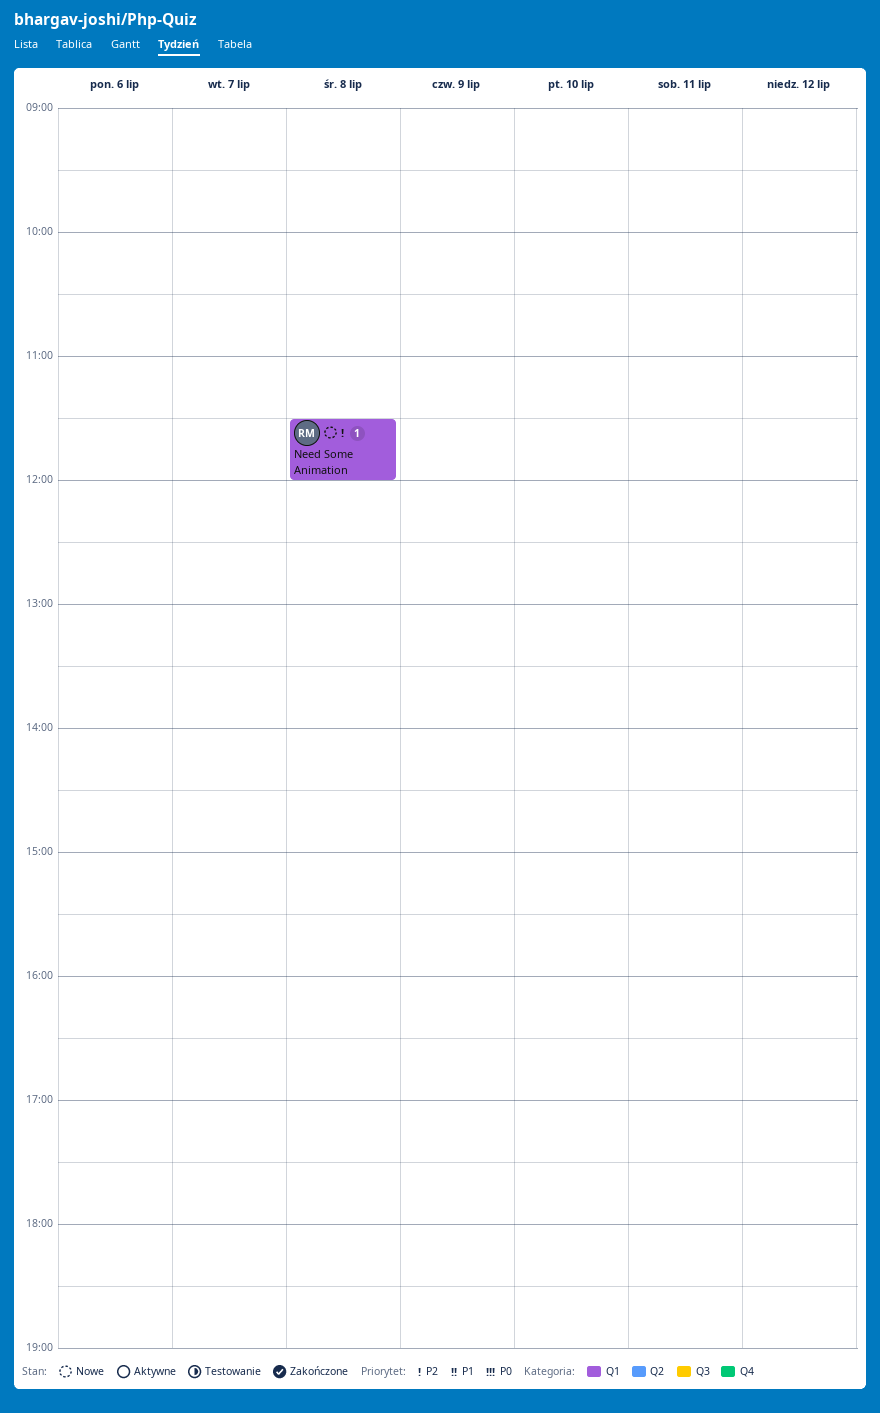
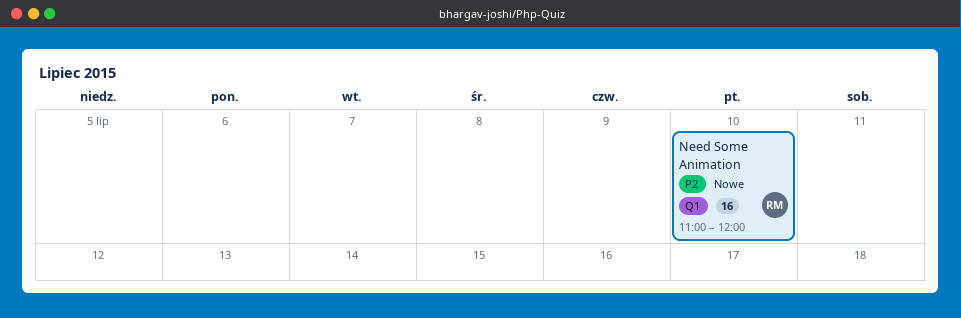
Need Some Animation, estimate: 1 -> 16
Need Some Animation, day: Jul 8 -> Jul 10
Need Some Animation, begins: 11:30 -> 11:00

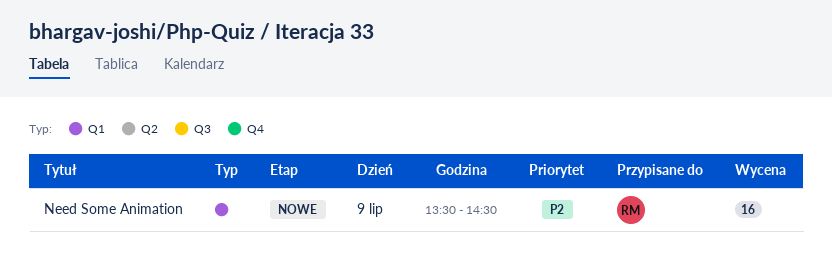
Need Some Animation, day: Jul 10 -> Jul 9
Need Some Animation, begins: 11:00 -> 13:30
Need Some Animation, ends: 12:00 -> 14:30

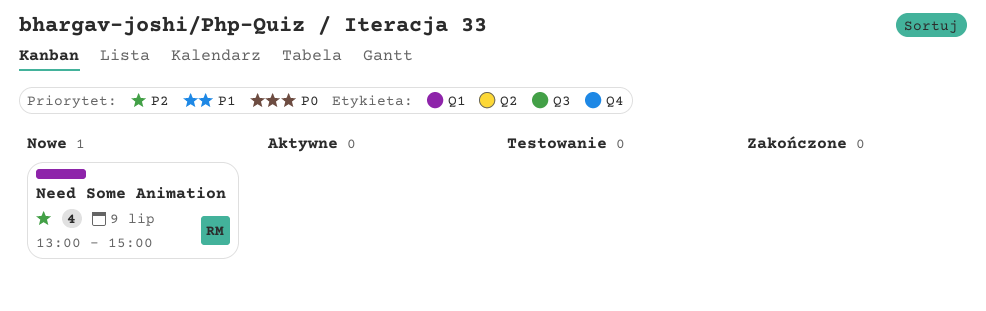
Need Some Animation, estimate: 16 -> 4
Need Some Animation, begins: 13:30 -> 13:00
Need Some Animation, ends: 14:30 -> 15:00

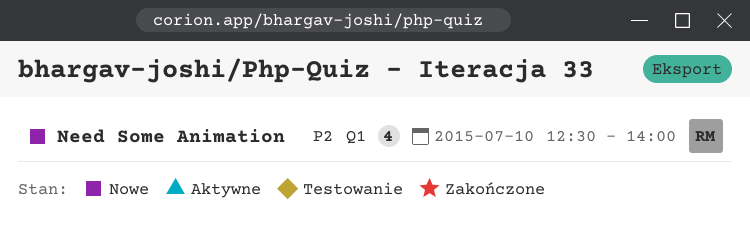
Need Some Animation, day: Jul 9 -> Jul 10
Need Some Animation, begins: 13:00 -> 12:30
Need Some Animation, ends: 15:00 -> 14:00

